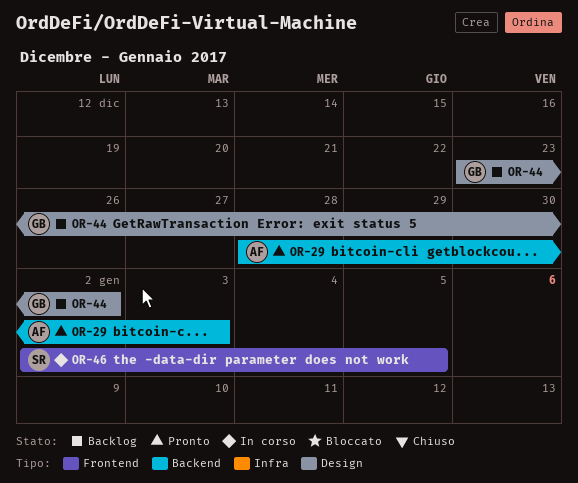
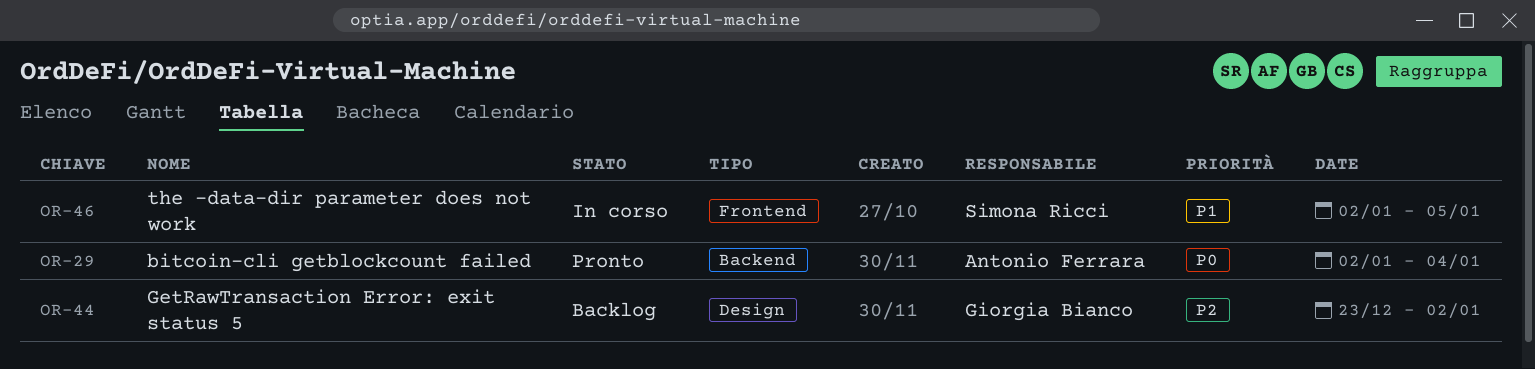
OR-29, start: Dec 28 -> Jan 2
OR-29, due: Jan 3 -> Jan 4

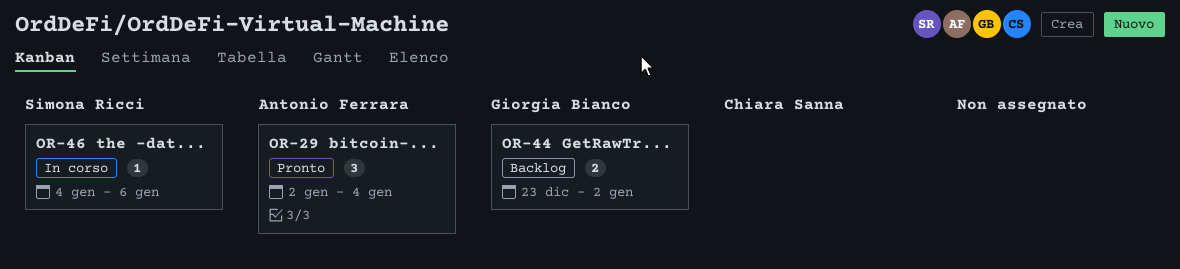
OR-46, start: Jan 2 -> Jan 4
OR-46, due: Jan 5 -> Jan 6

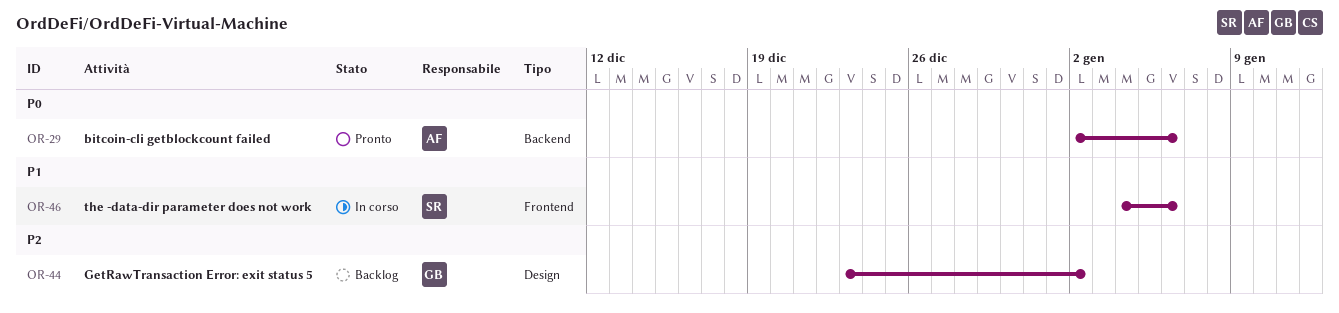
OR-29, due: Jan 4 -> Jan 6

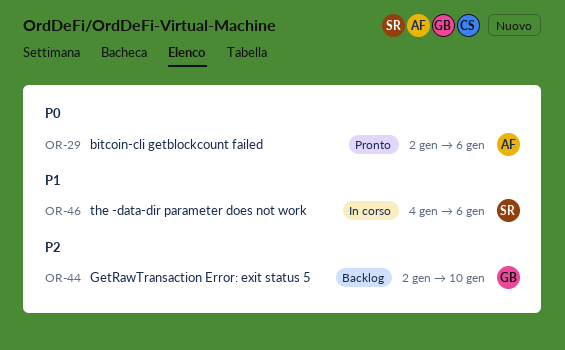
OR-44, start: Dec 23 -> Jan 2
OR-44, due: Jan 2 -> Jan 10

